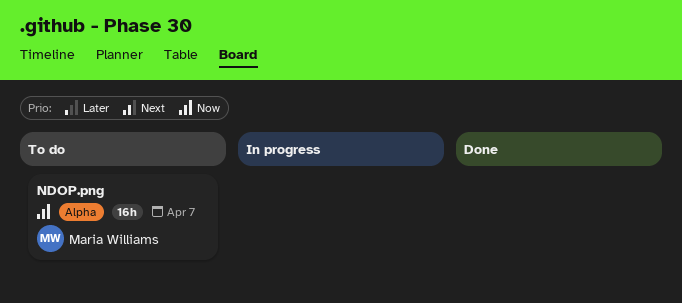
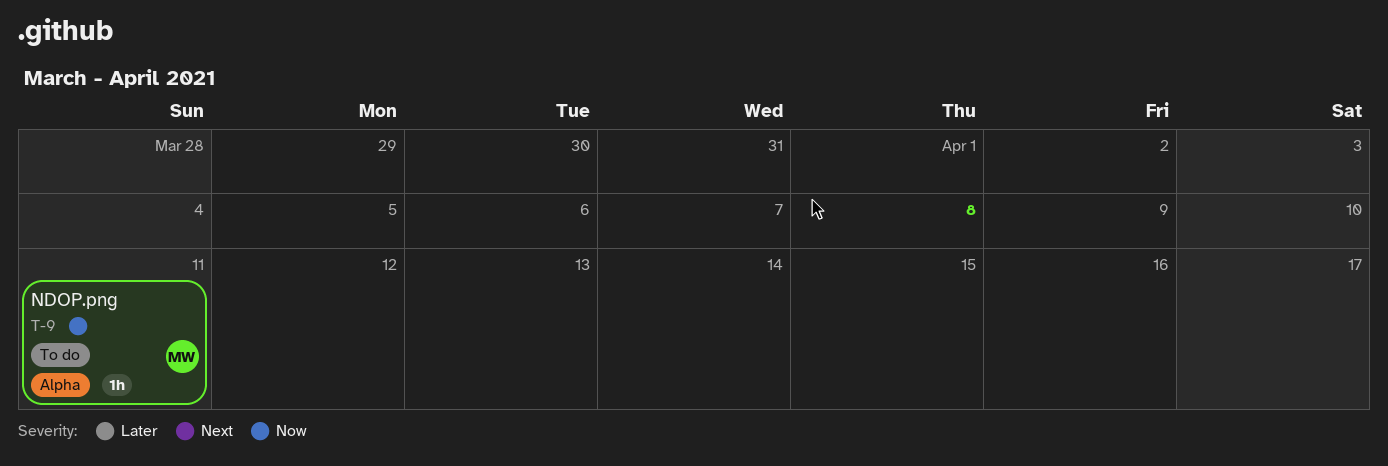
NDOP.png, estimate: 16h -> 1h
NDOP.png, due: Apr 7 -> Apr 11

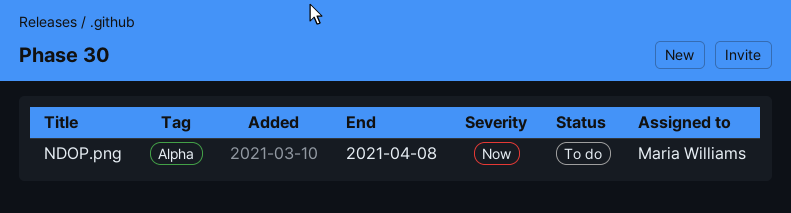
NDOP.png, due: Apr 11 -> Apr 8

